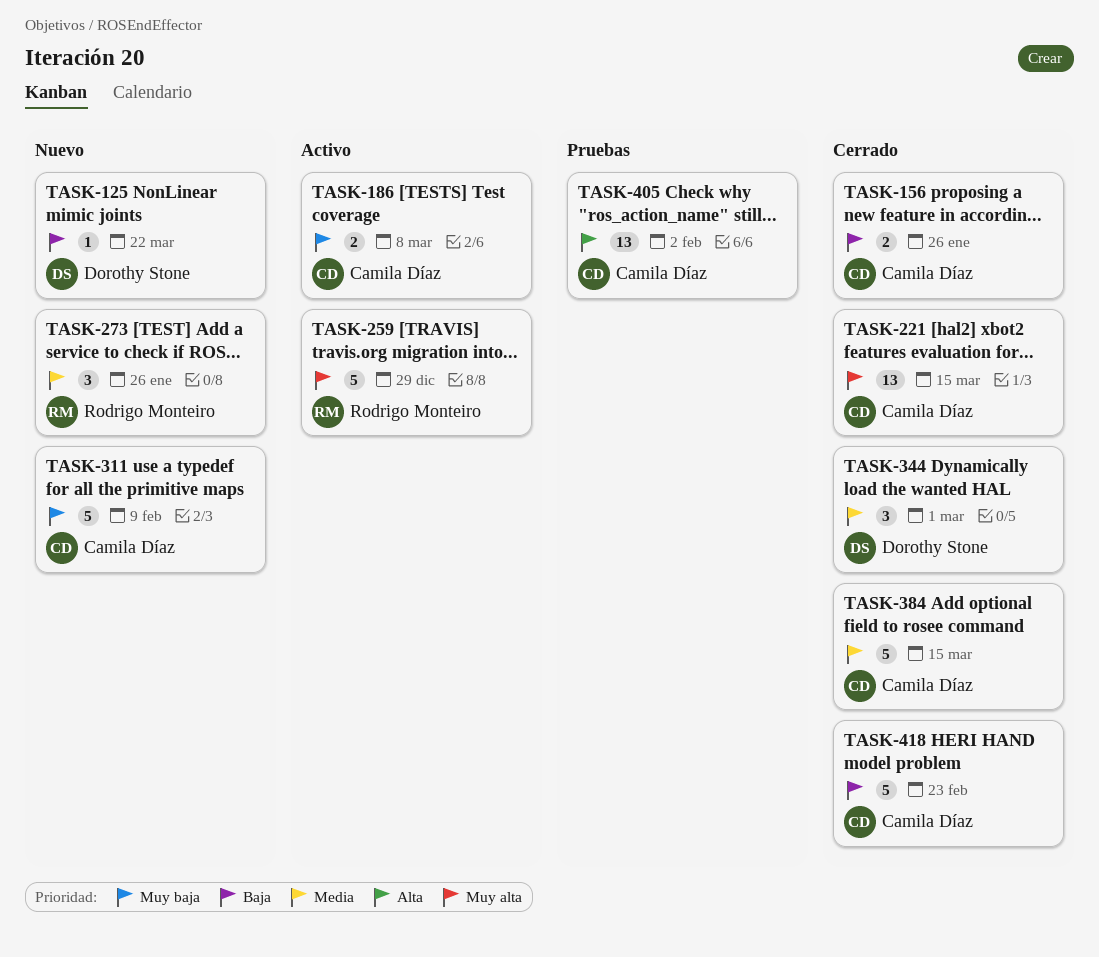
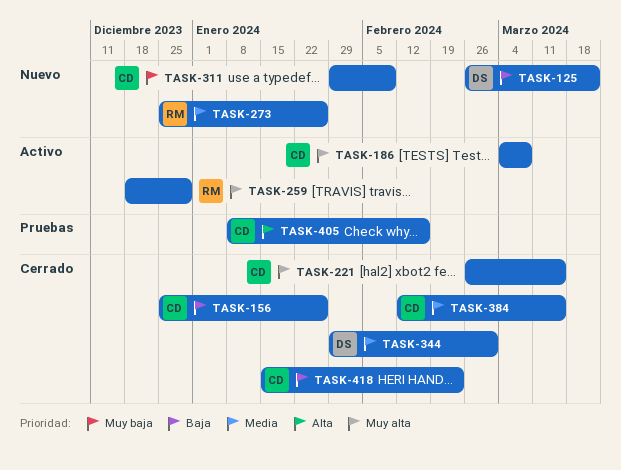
TASK-186, priority: Muy baja -> Muy alta
TASK-405, due: Feb 2 -> Feb 16

